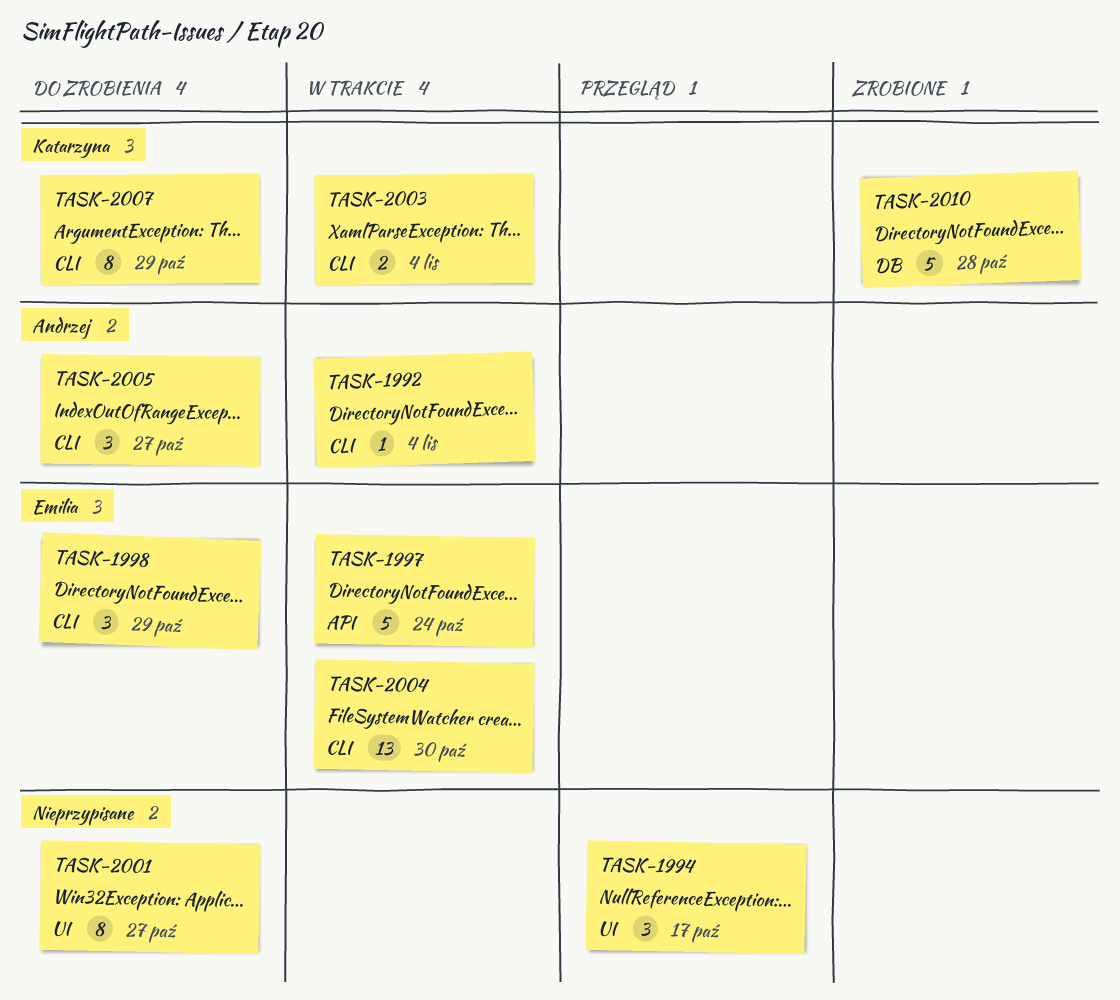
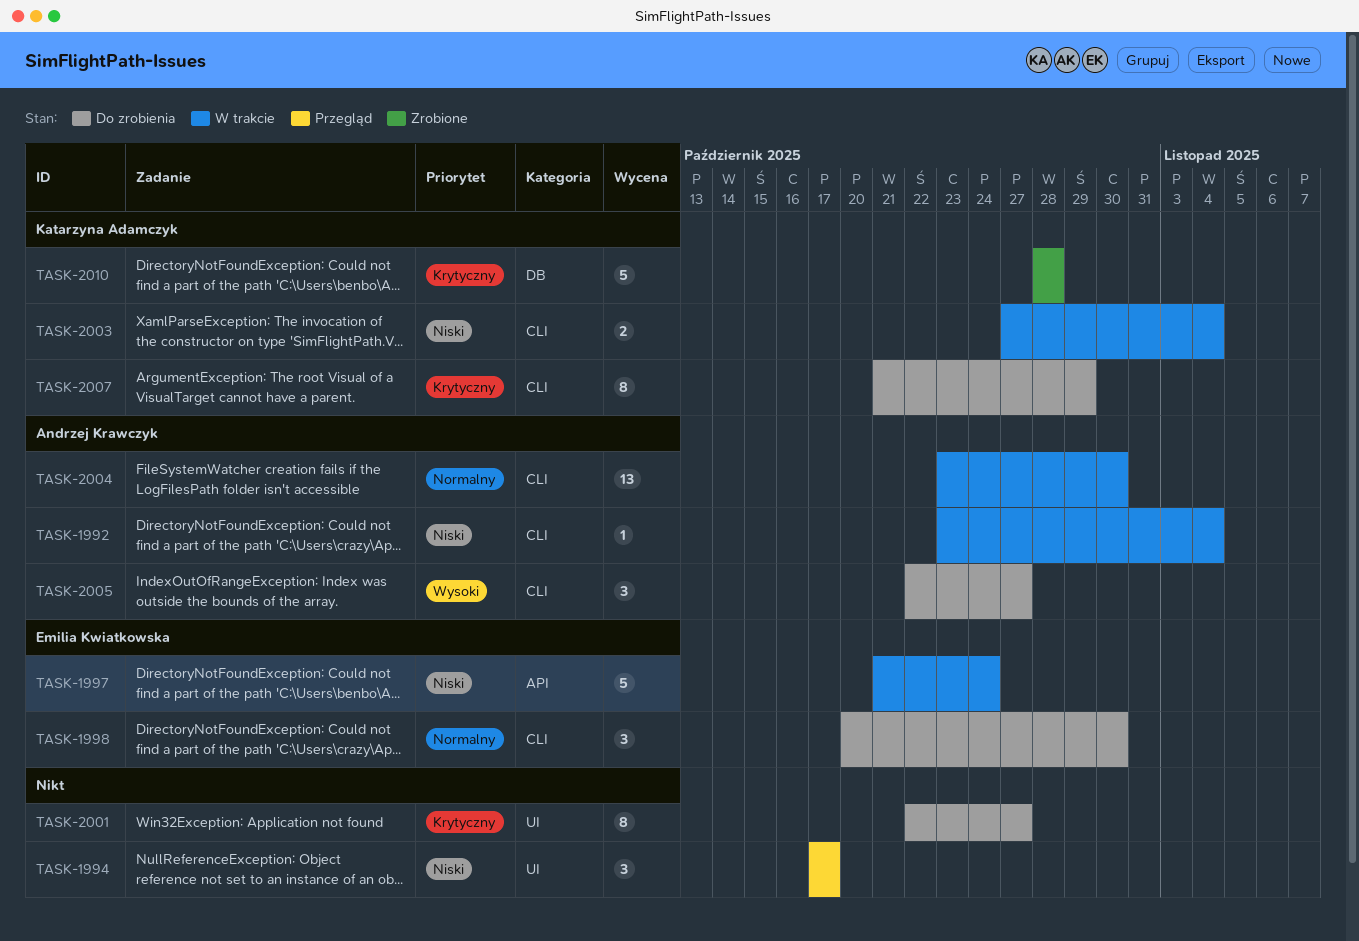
TASK-1998, due: Oct 29 -> Oct 30
TASK-2004, owner: Emilia Kwiatkowska -> Andrzej Krawczyk

